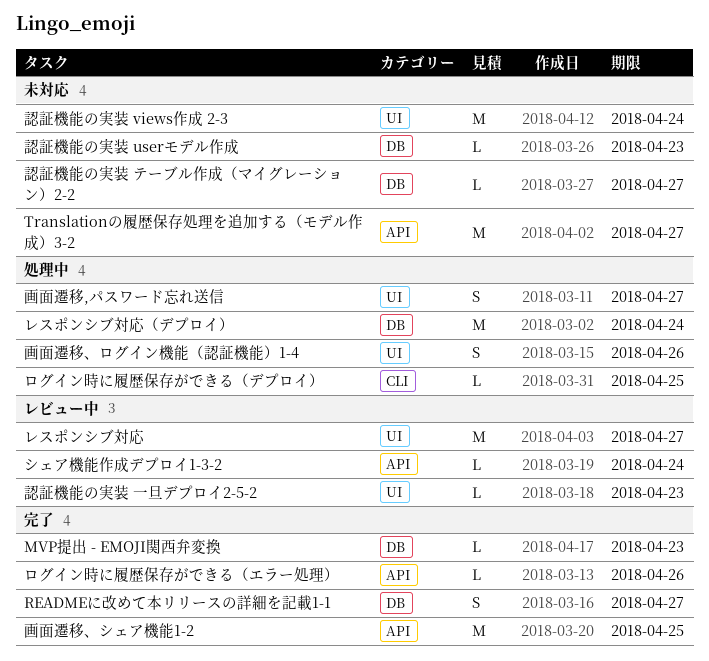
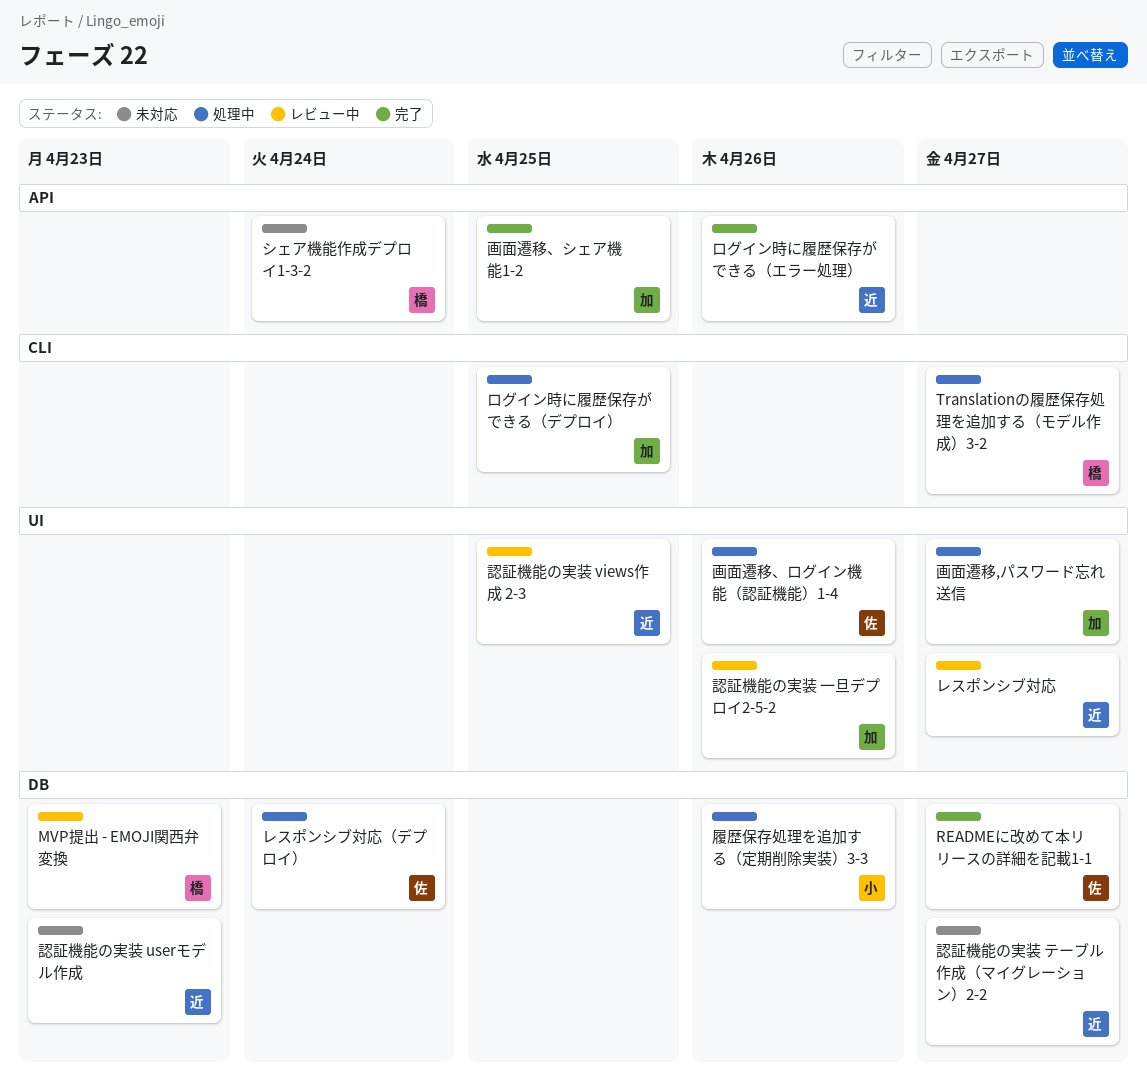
MVP提出 - EMOJI関西弁変換, status: 完了 -> レビュー中
Translationの履歴保存処理を追加する（モデル作成）3-2, status: 未対応 -> 処理中
Translationの履歴保存処理を追加する（モデル作成）3-2, label: API -> CLI
シェア機能作成デプロイ1-3-2, status: レビュー中 -> 未対応
履歴保存処理を追加する（定期削除実装）3-3: none -> present
認証機能の実装 views作成 2-3, status: 未対応 -> レビュー中
認証機能の実装 views作成 2-3, due: Apr 24 -> Apr 25
認証機能の実装 一旦デプロイ2-5-2, due: Apr 23 -> Apr 26

